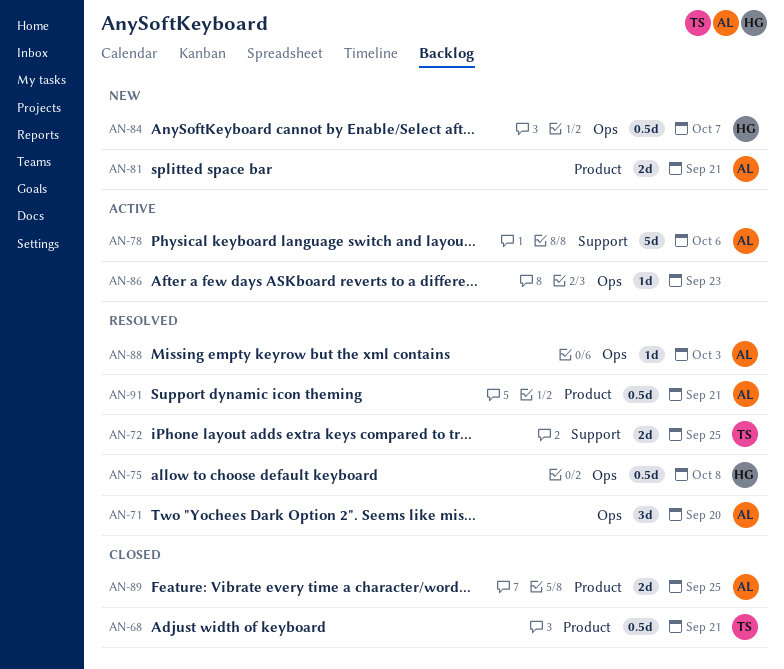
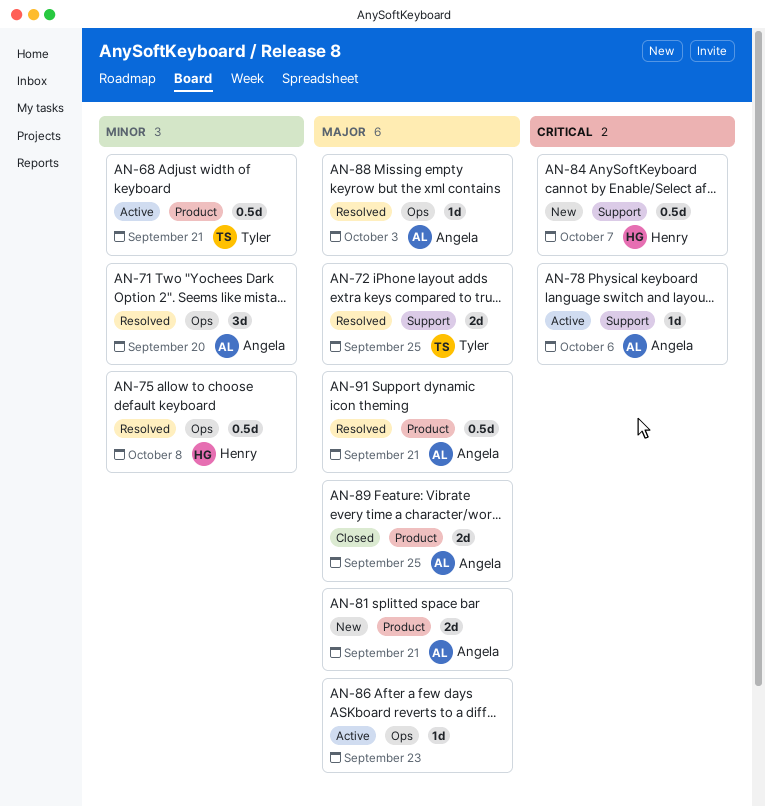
AN-68, status: Closed -> Active
AN-78, estimate: 5d -> 1d
AN-84, label: Ops -> Support

